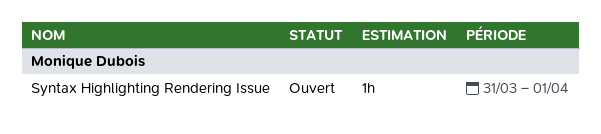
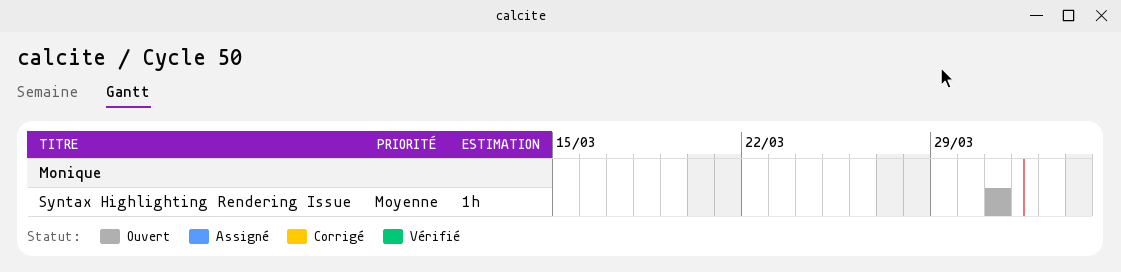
Syntax Highlighting Rendering Issue, due: Apr 1 -> Mar 31

